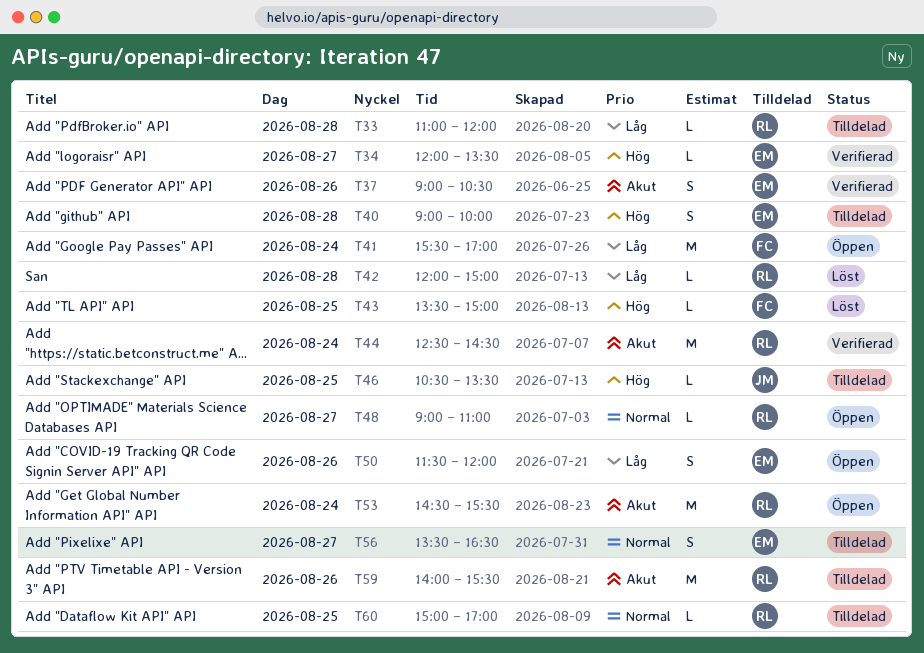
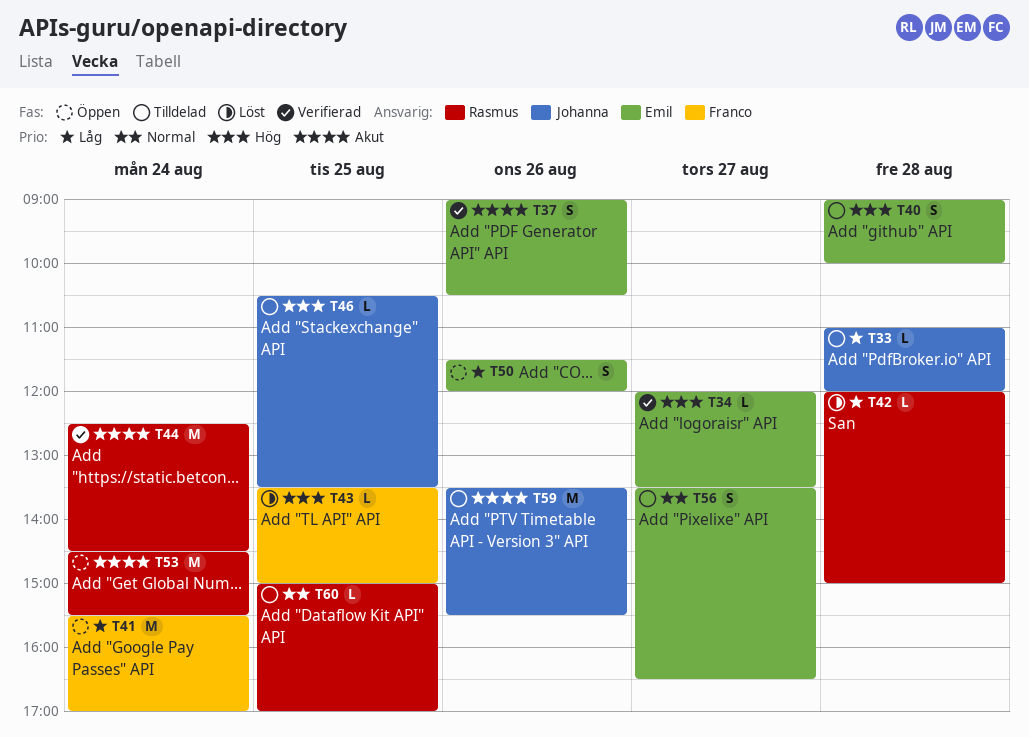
T33, owner: Rasmus -> Johanna
T48: present -> none
T59, owner: Rasmus -> Johanna
T59, begins: 14:00 -> 13:30

